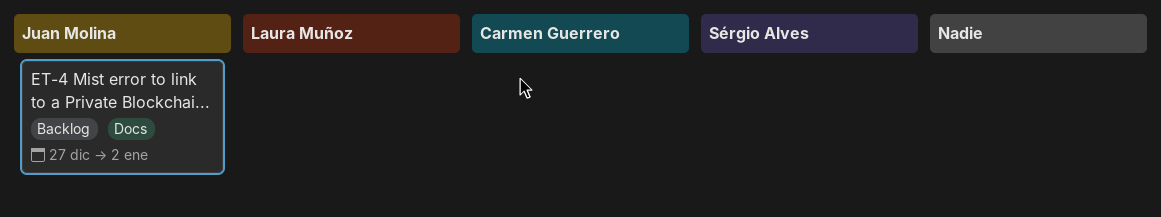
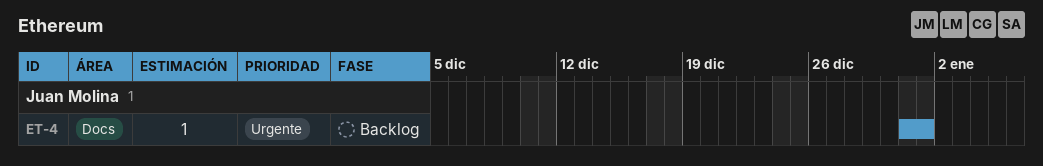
ET-4, start: Dec 27 -> Dec 31
ET-4, due: Jan 2 -> Jan 1

